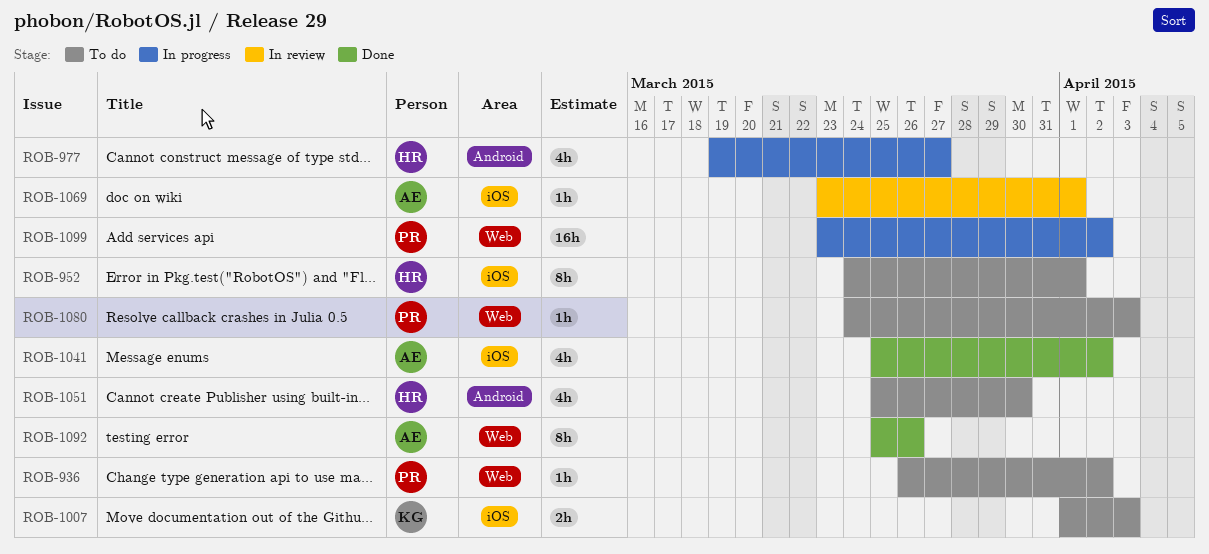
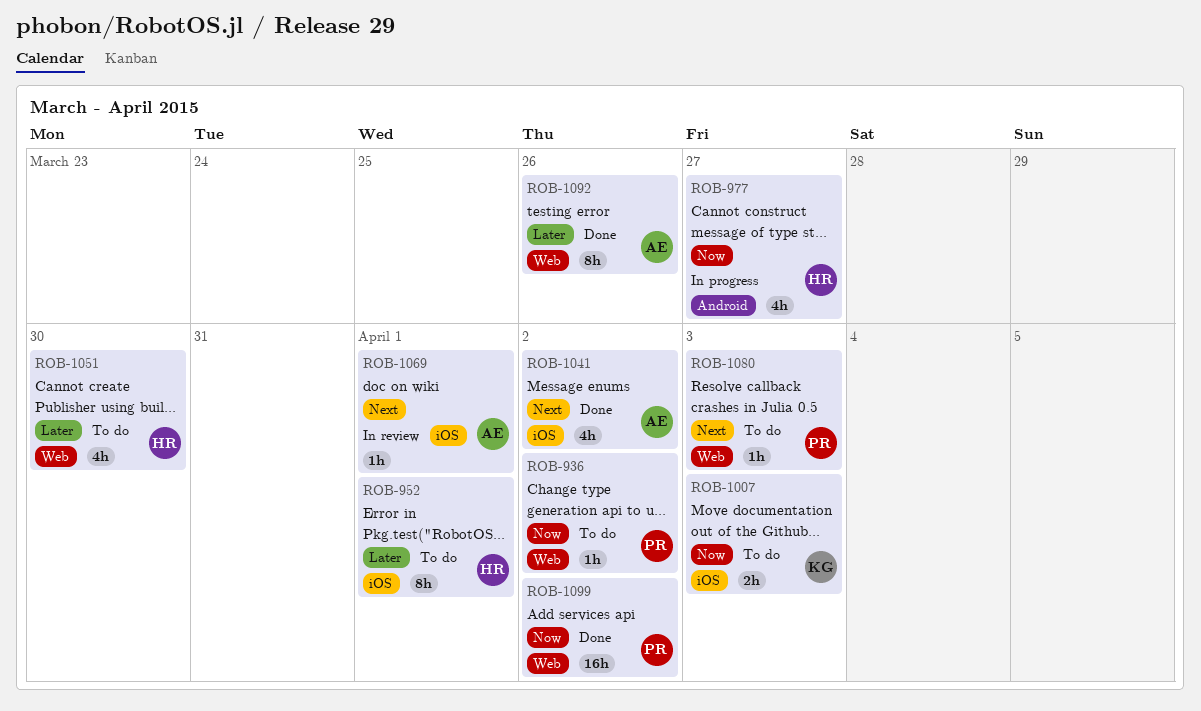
ROB-1051, label: Android -> Web
ROB-1099, status: In progress -> Done

